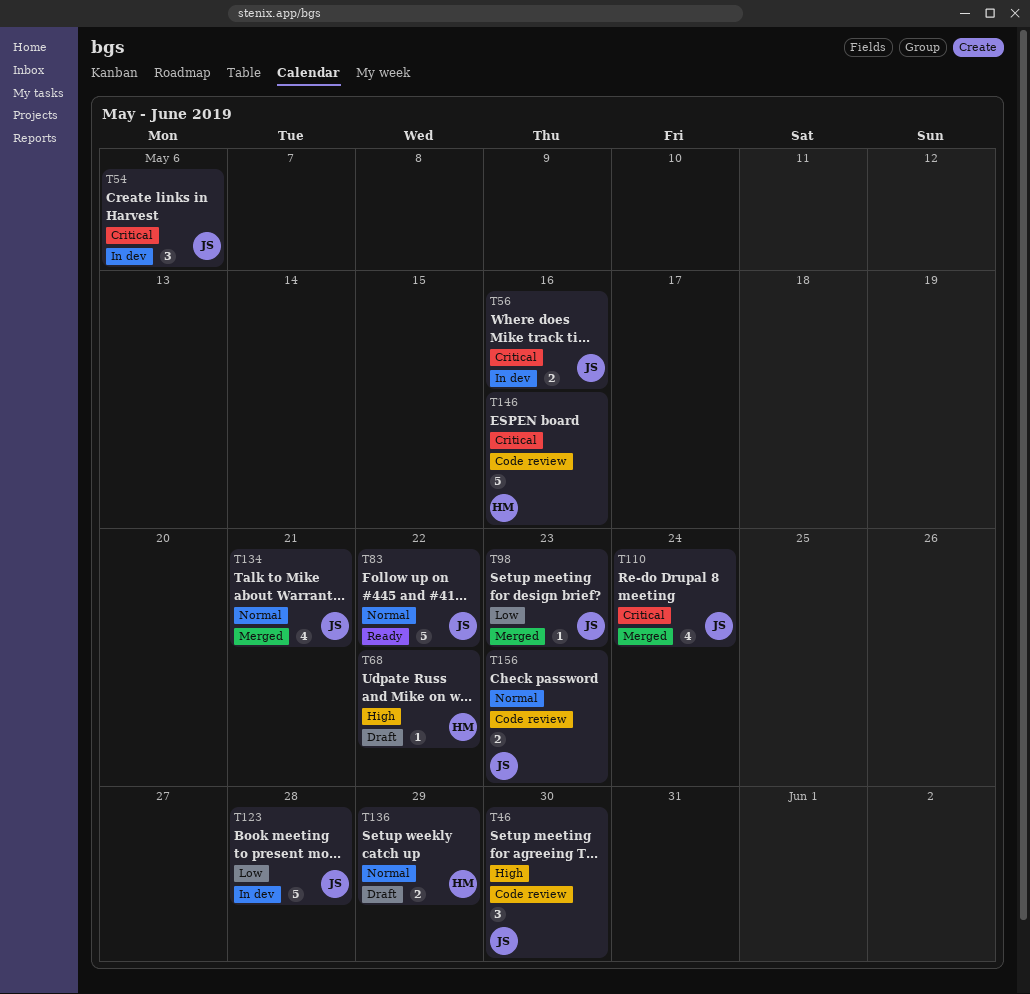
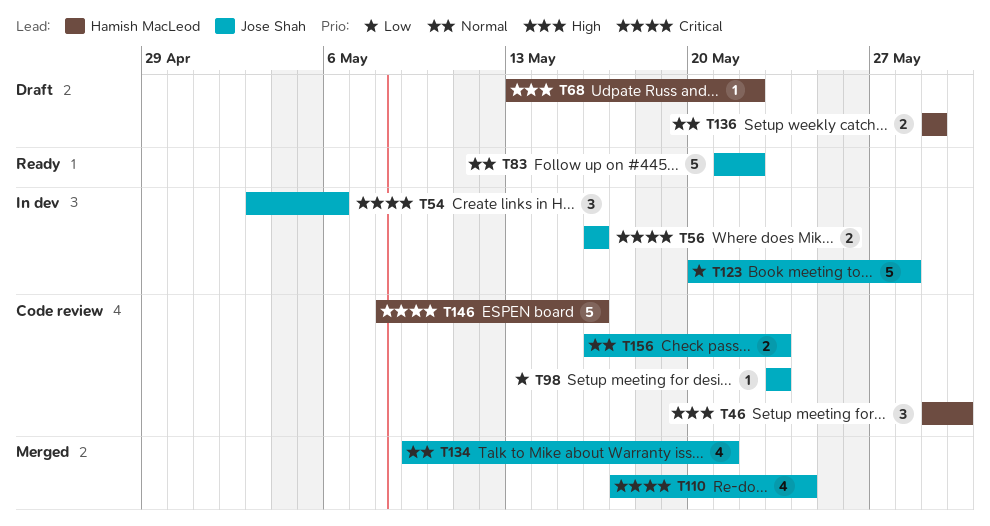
T46, owner: Jose Shah -> Hamish MacLeod
T98, status: Merged -> Code review

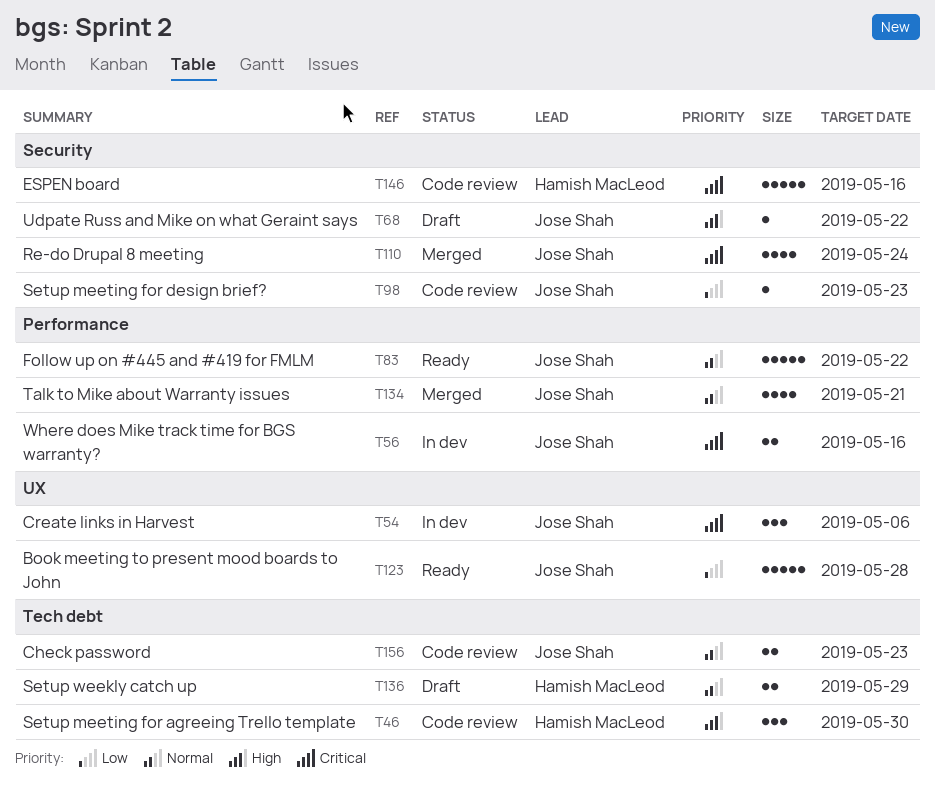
T68, owner: Hamish MacLeod -> Jose Shah
T123, status: In dev -> Ready

